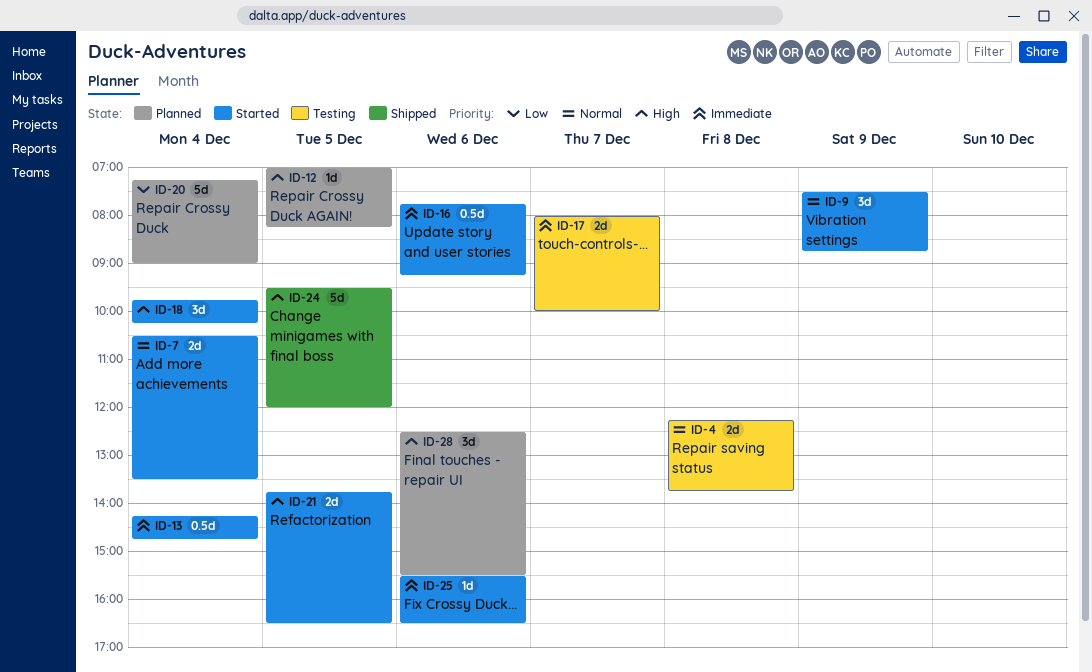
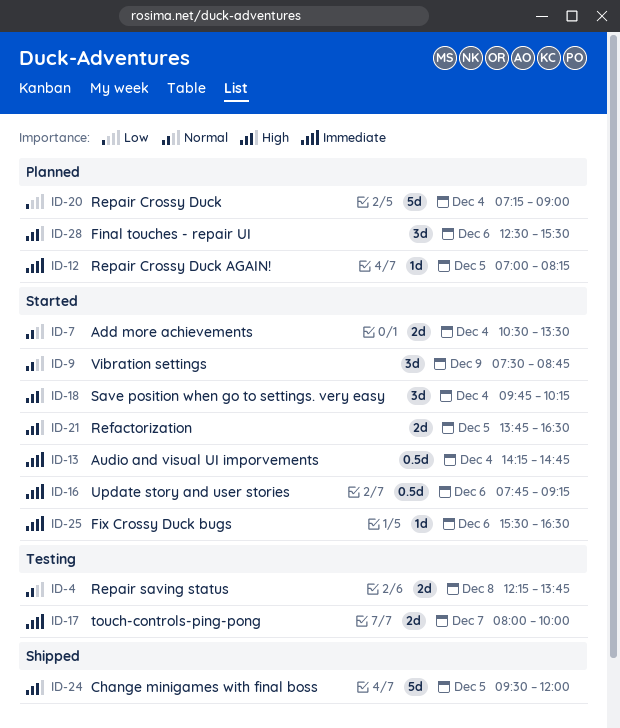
ID-12, priority: High -> Immediate

